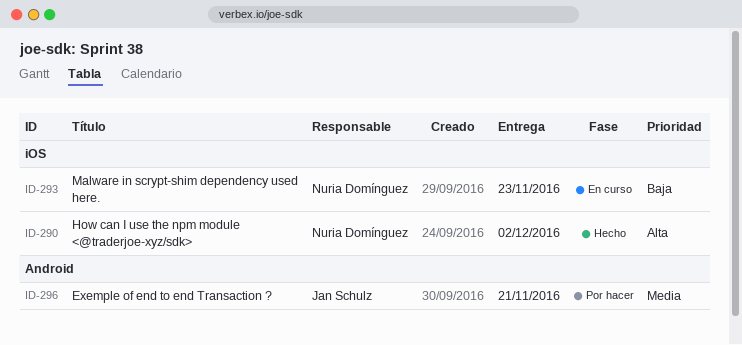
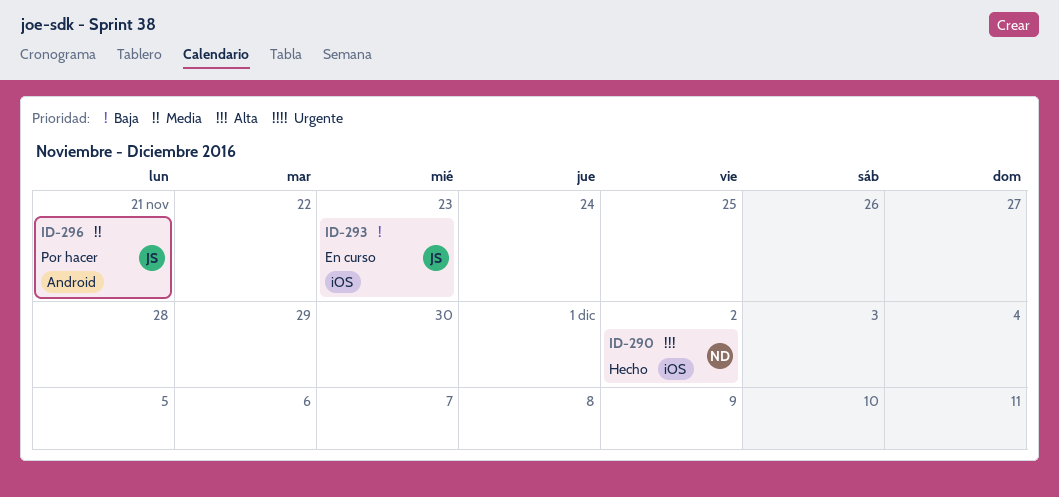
ID-293, owner: Nuria Domínguez -> Jan Schulz

